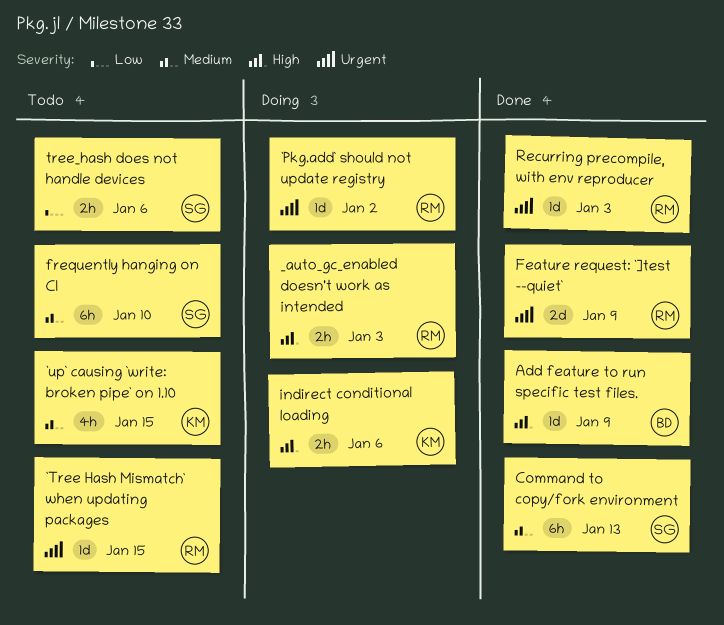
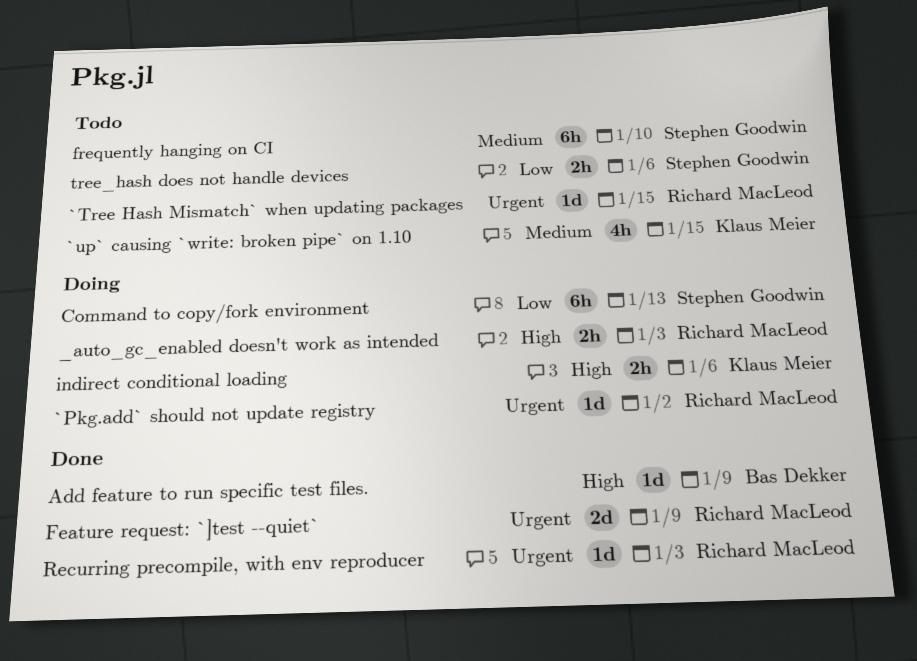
Command to copy/fork environment, status: Done -> Doing
Command to copy/fork environment, priority: Medium -> Low

